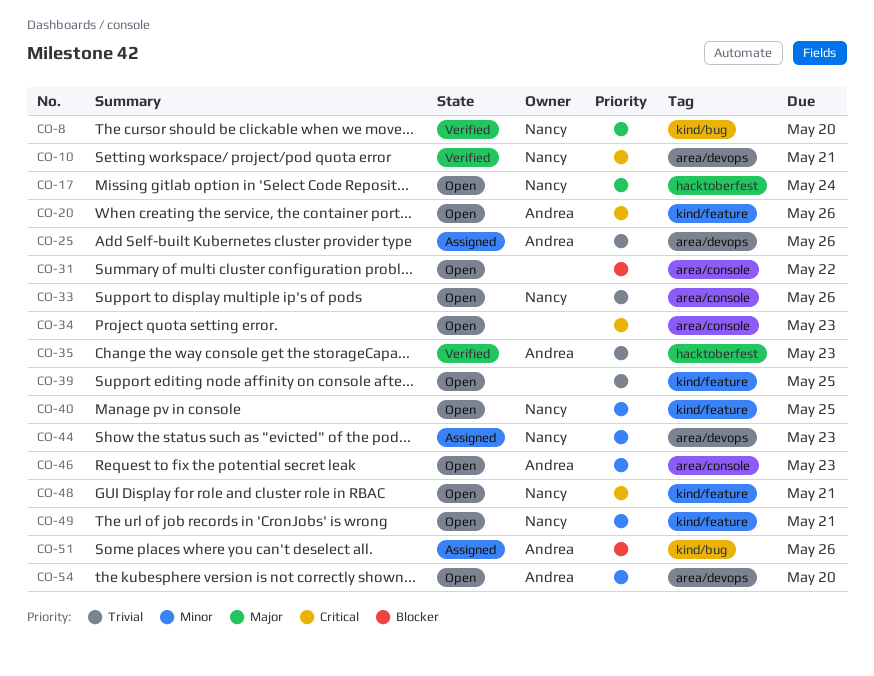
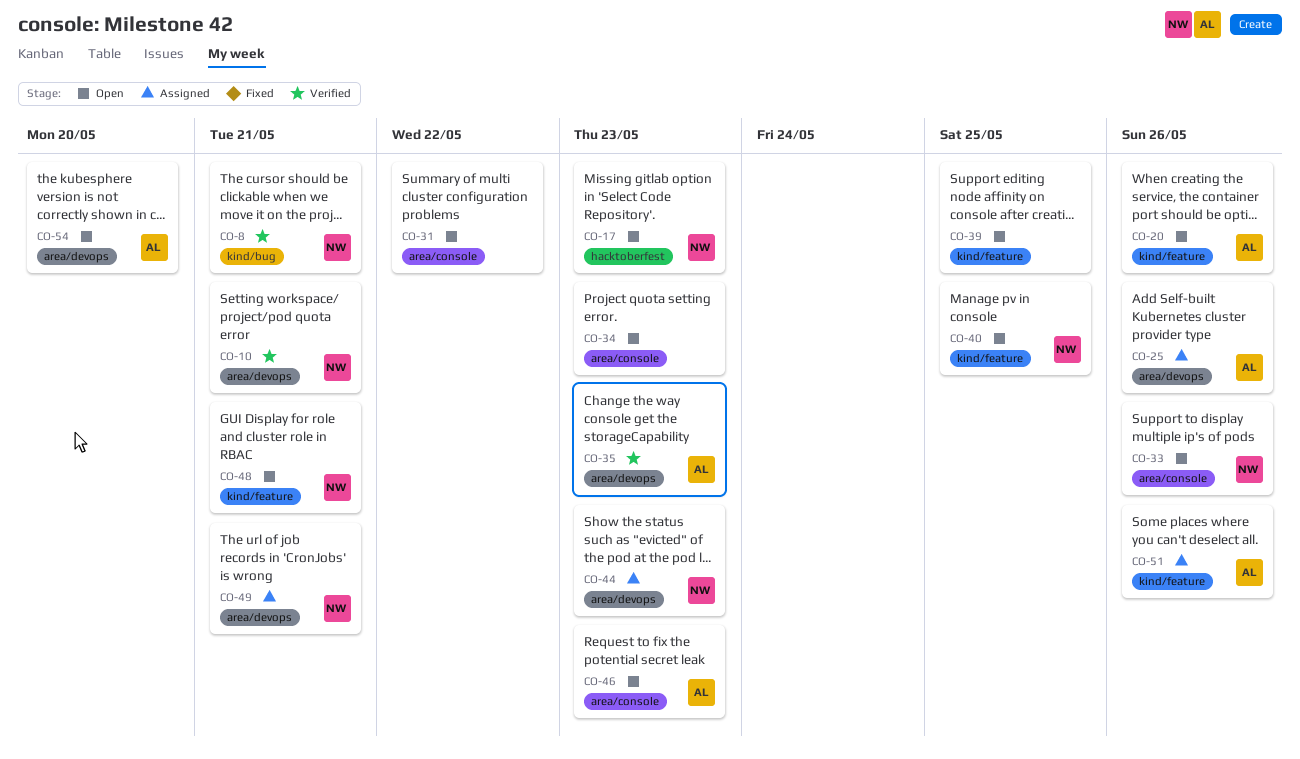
CO-8, due: May 20 -> May 21
CO-17, due: May 24 -> May 23
CO-35, label: hacktoberfest -> area/devops
CO-49, status: Open -> Assigned
CO-49, label: kind/feature -> area/devops
CO-51, label: kind/bug -> kind/feature

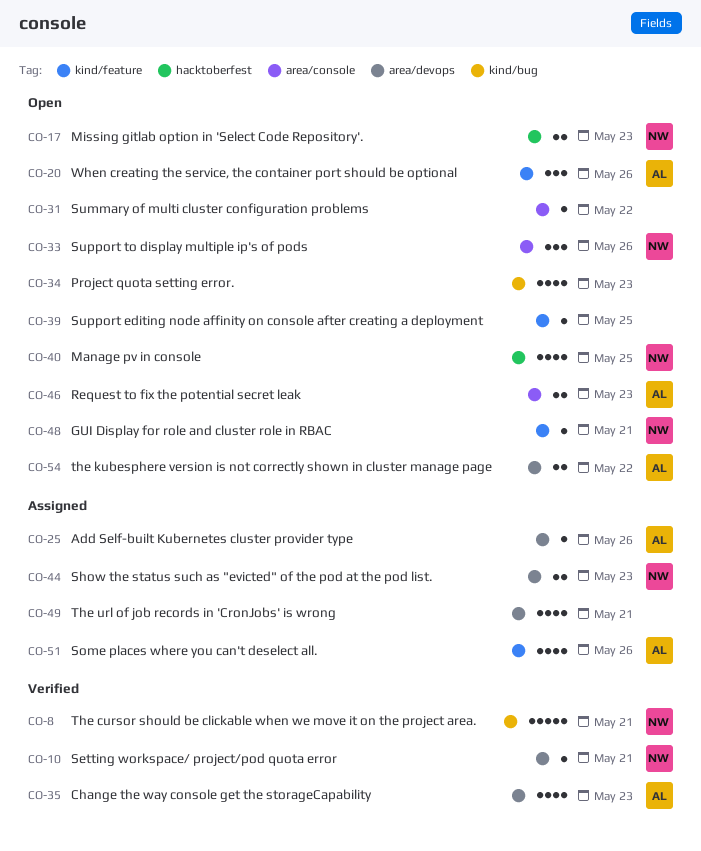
CO-34, label: area/console -> kind/bug
CO-40, label: kind/feature -> hacktoberfest
CO-49, owner: NW -> none
CO-54, due: May 20 -> May 22

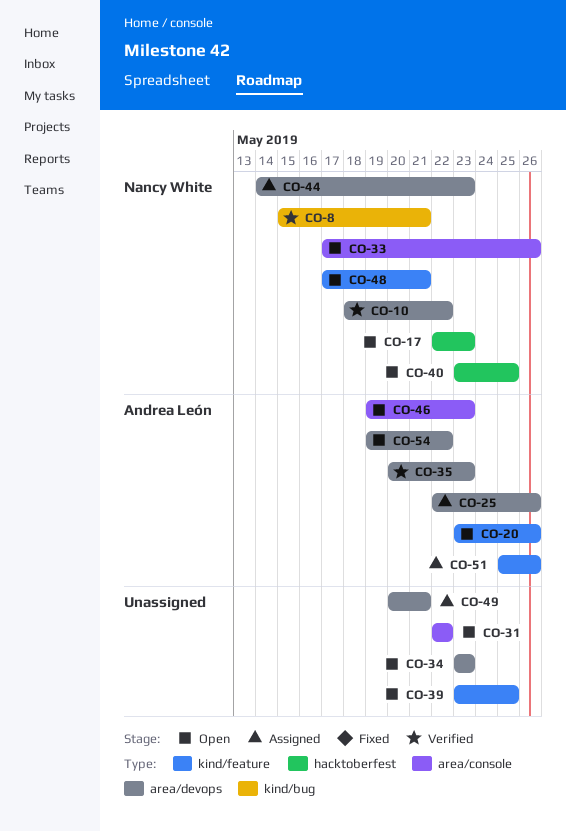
CO-10, due: May 21 -> May 22
CO-34, label: kind/bug -> area/devops

